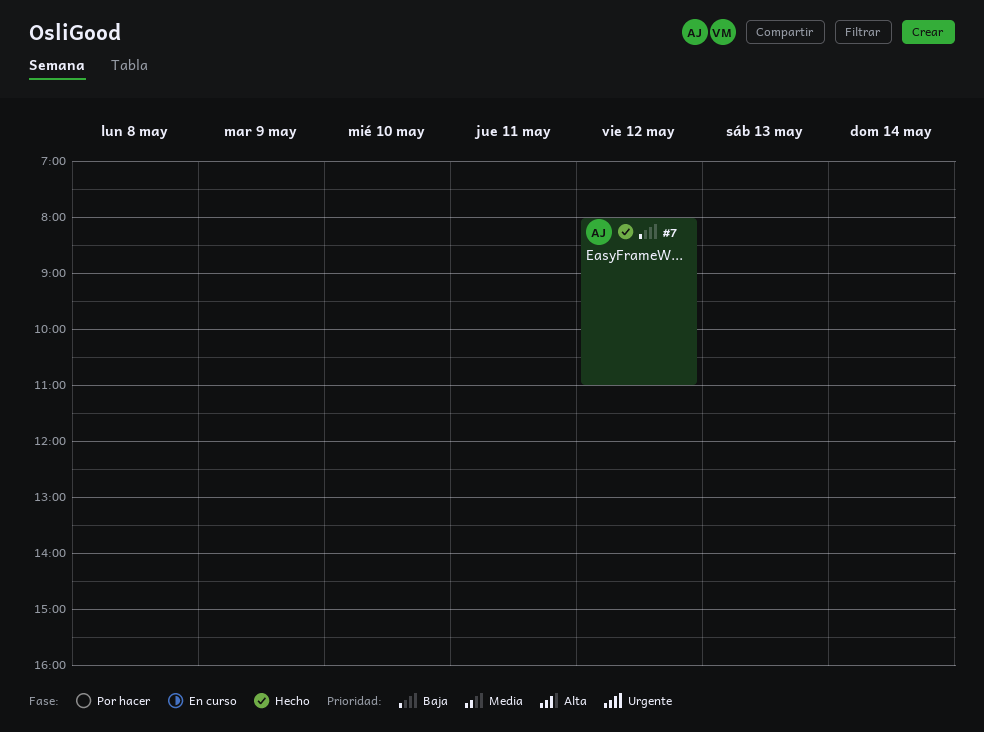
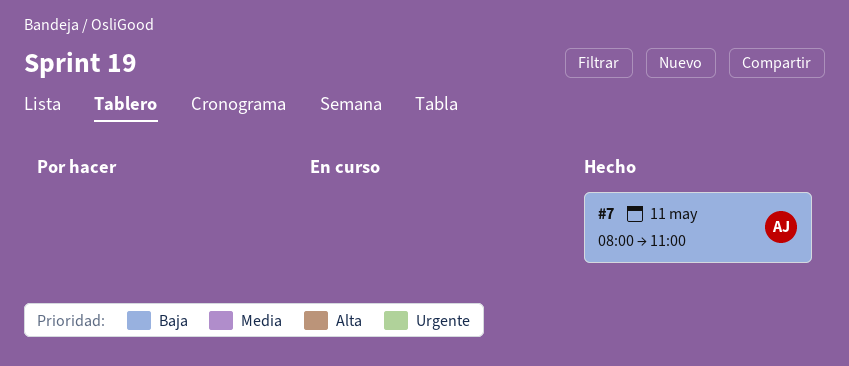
#7, day: May 12 -> May 11

